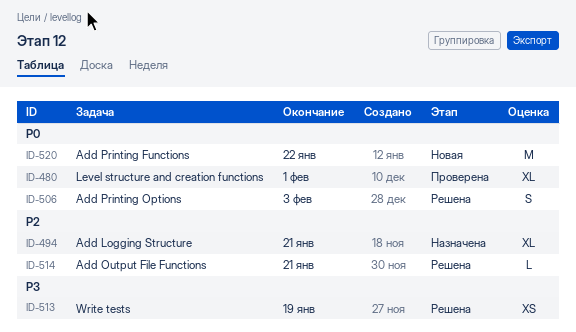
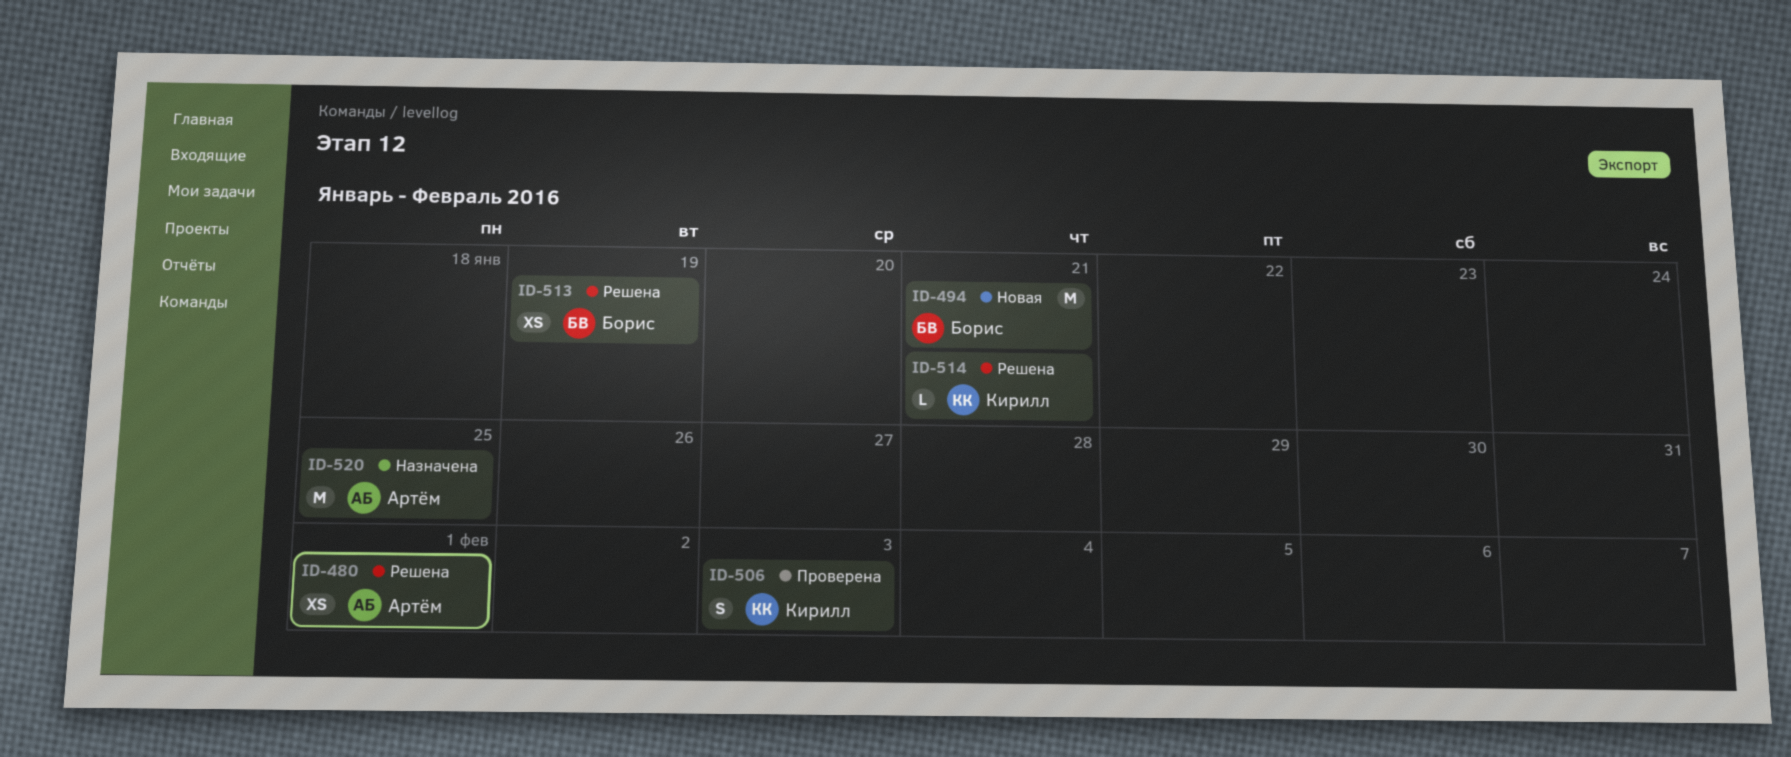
ID-480, status: Проверена -> Решена
ID-480, estimate: XL -> XS
ID-494, status: Назначена -> Новая
ID-494, estimate: XL -> M
ID-506, status: Решена -> Проверена
ID-520, status: Новая -> Назначена
ID-520, due: Jan 22 -> Jan 25

